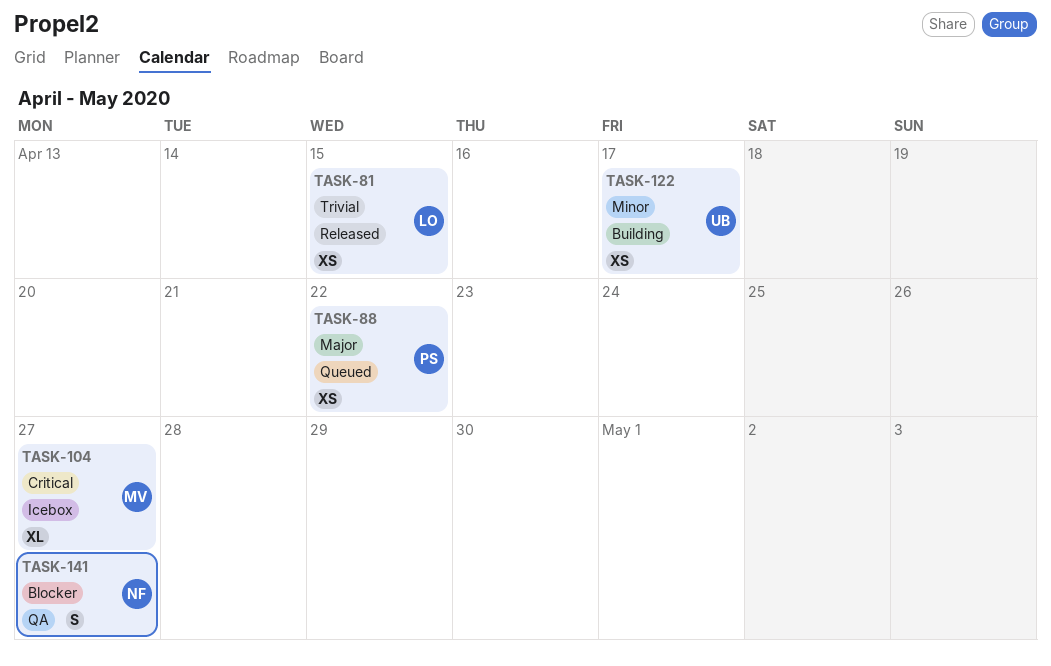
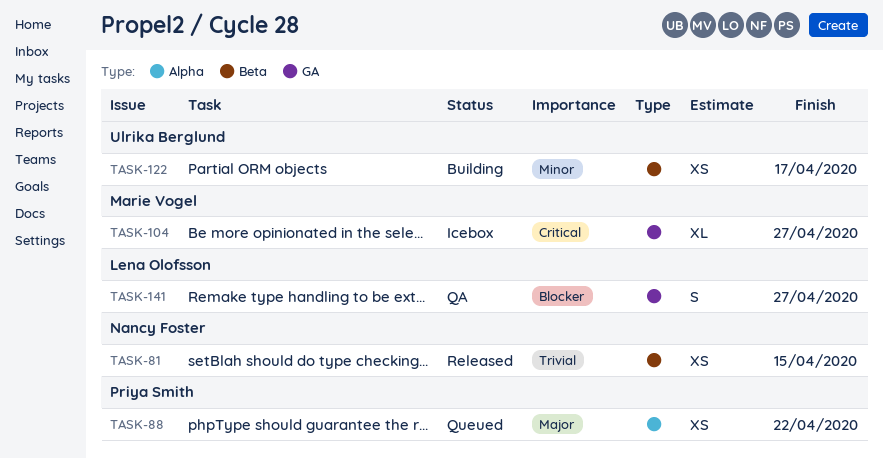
TASK-81, owner: Lena Olofsson -> Nancy Foster
TASK-141, owner: Nancy Foster -> Lena Olofsson

